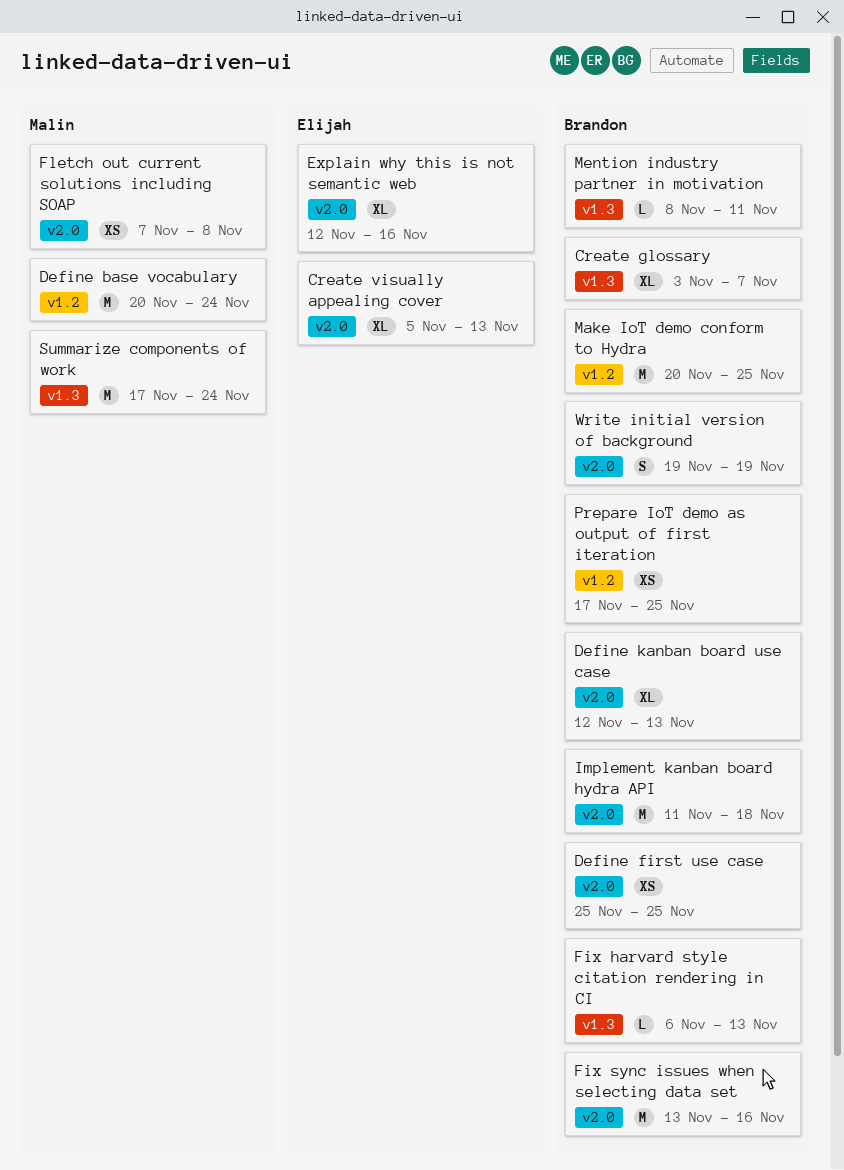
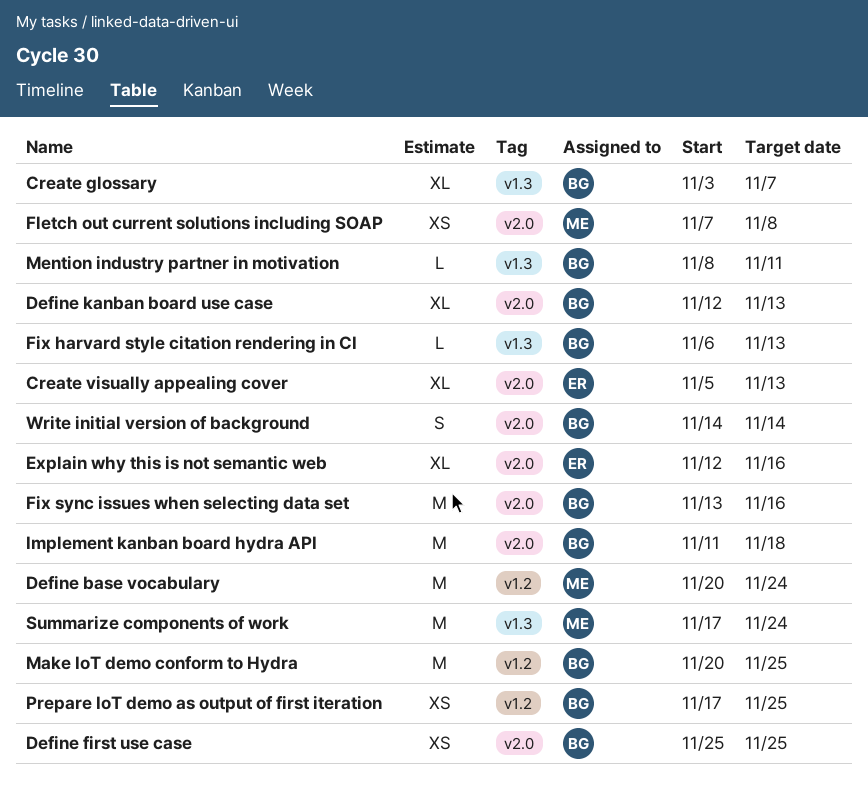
Write initial version of background, start: Nov 19 -> Nov 14
Write initial version of background, due: Nov 19 -> Nov 14

